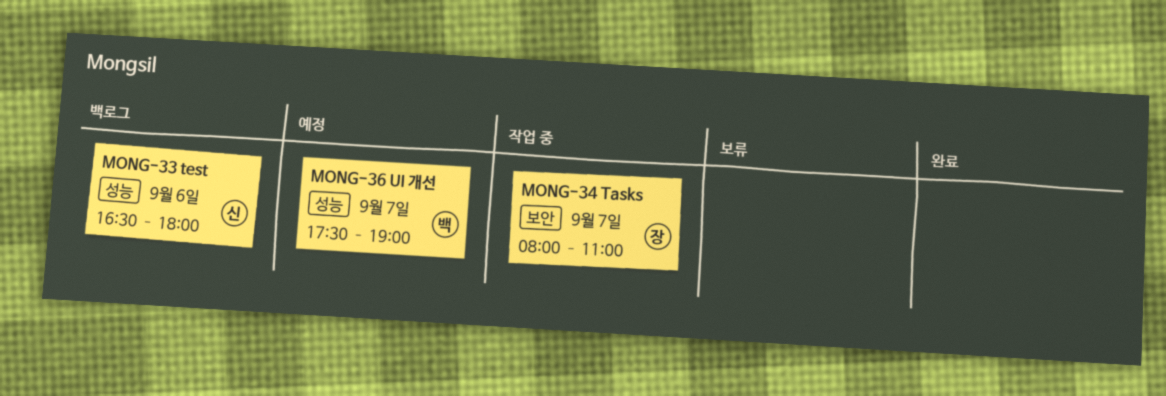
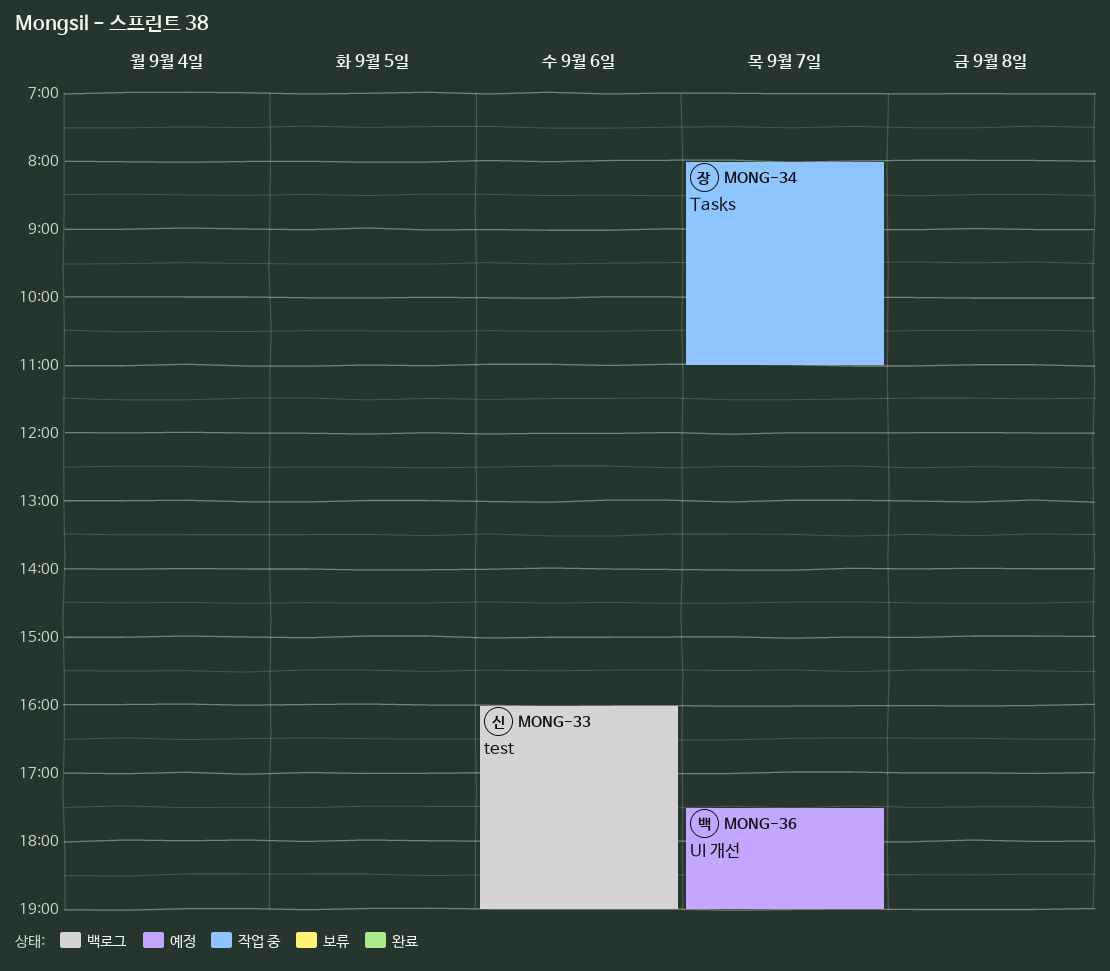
MONG-33, begins: 16:30 -> 16:00
MONG-33, ends: 18:00 -> 19:00

